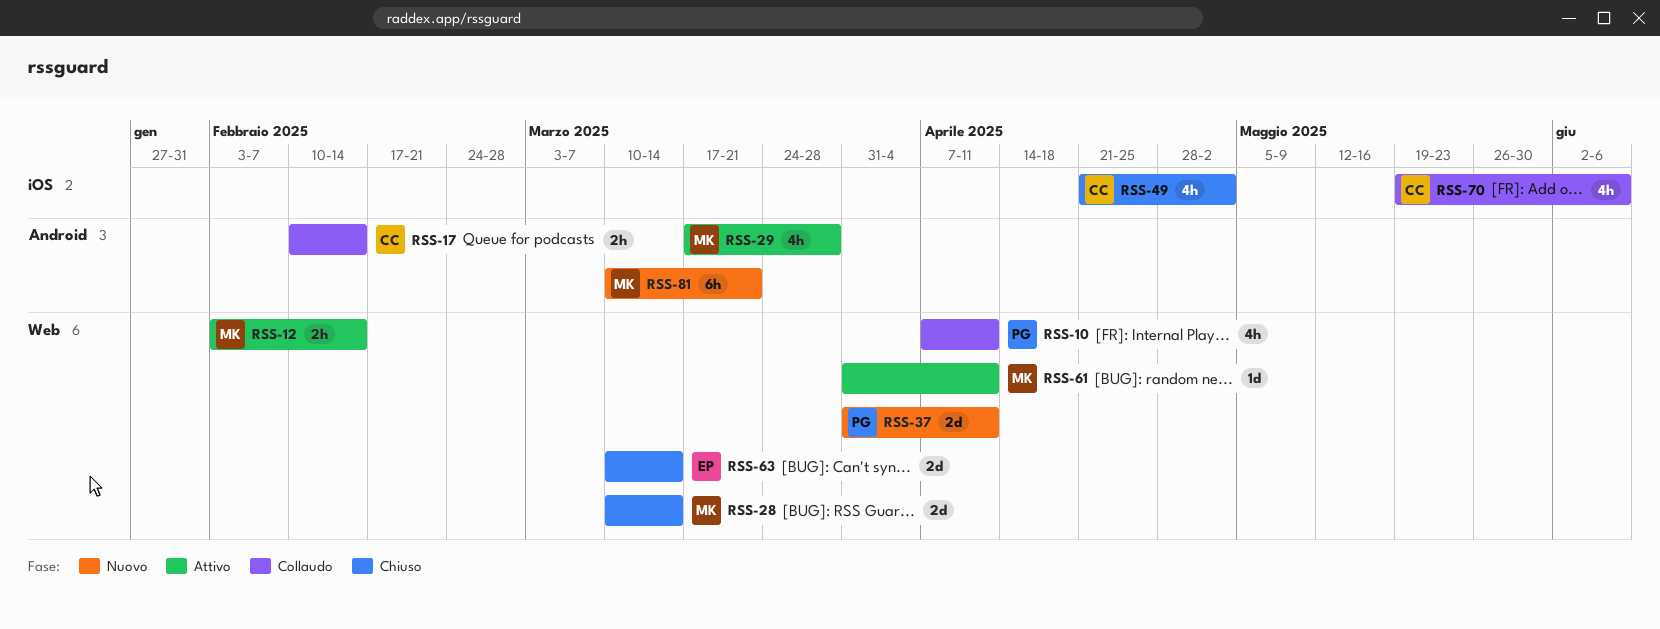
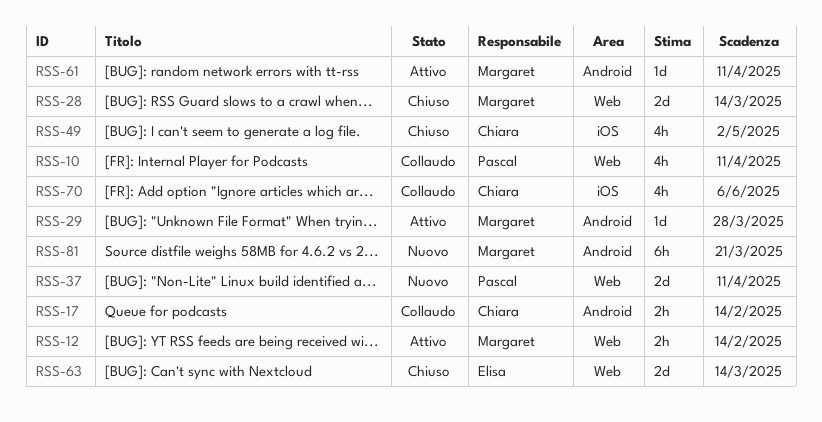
RSS-29, estimate: 4h -> 1d
RSS-61, label: Web -> Android

